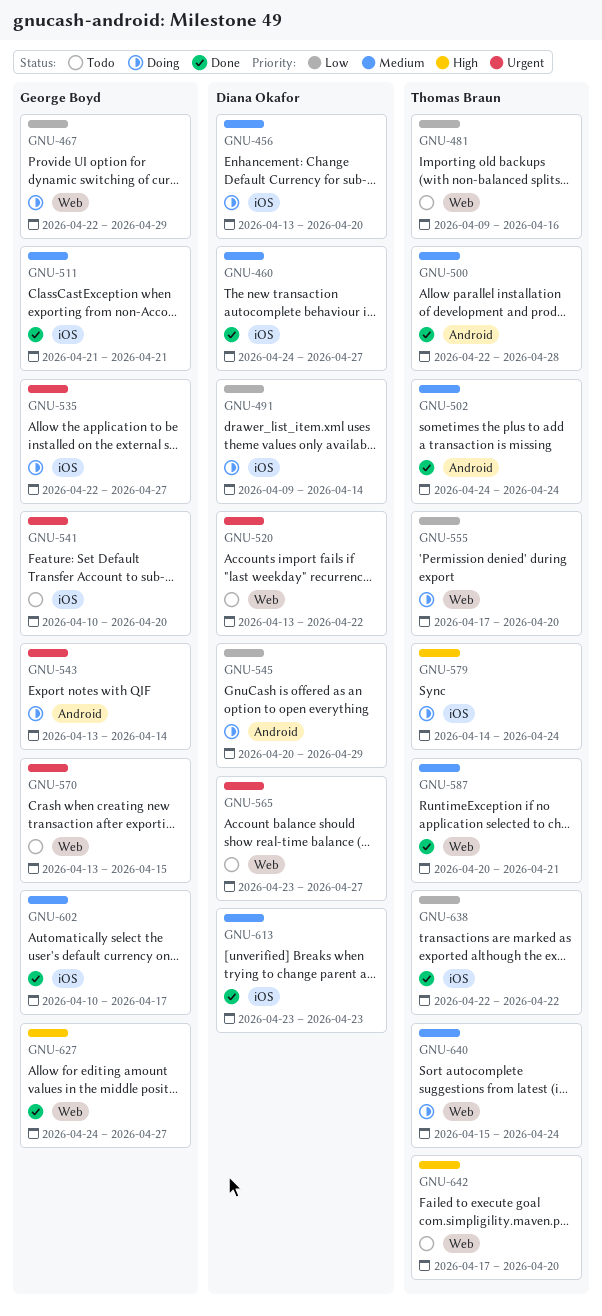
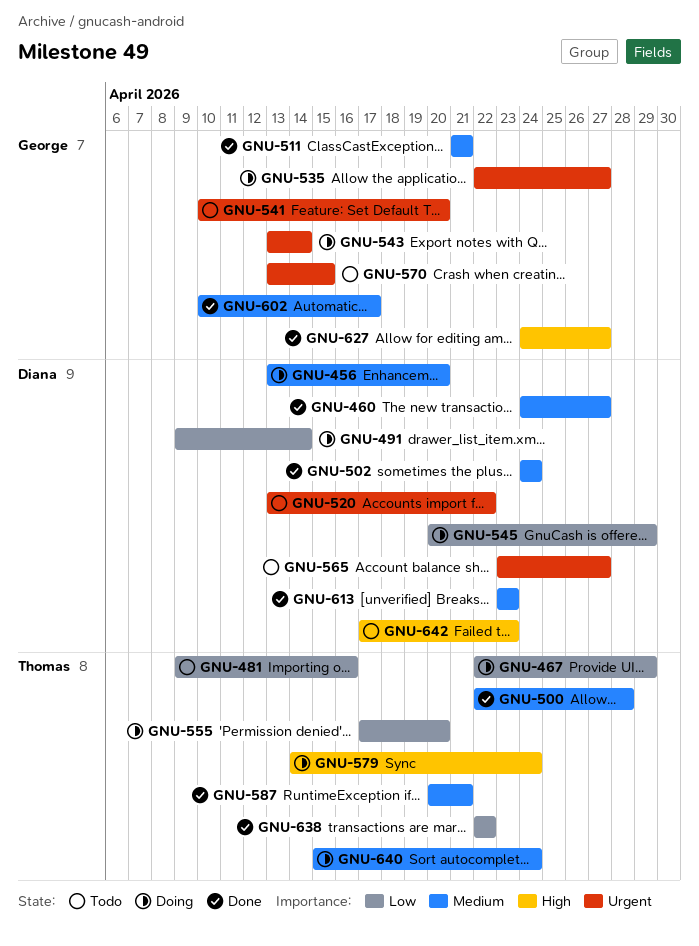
GNU-467, owner: George Boyd -> Thomas Braun
GNU-502, owner: Thomas Braun -> Diana Okafor
GNU-642, owner: Thomas Braun -> Diana Okafor
GNU-642, due: Apr 20 -> Apr 23

